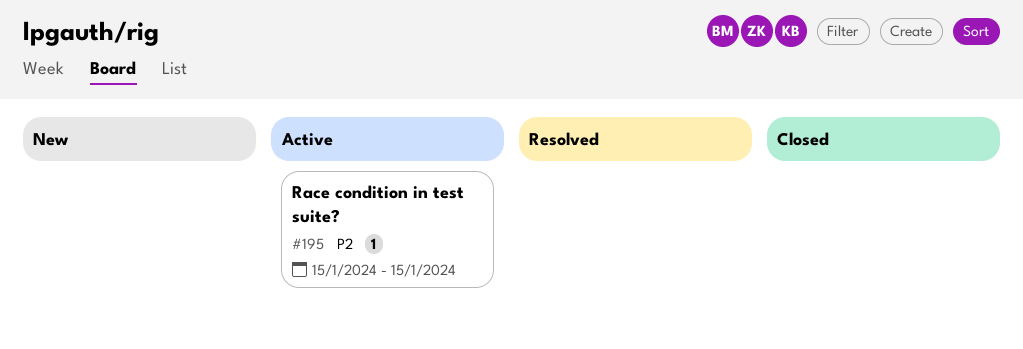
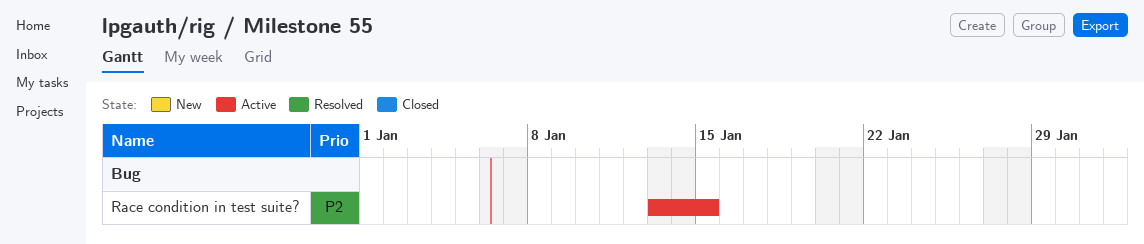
Race condition in test suite?, start: Jan 15 -> Jan 13

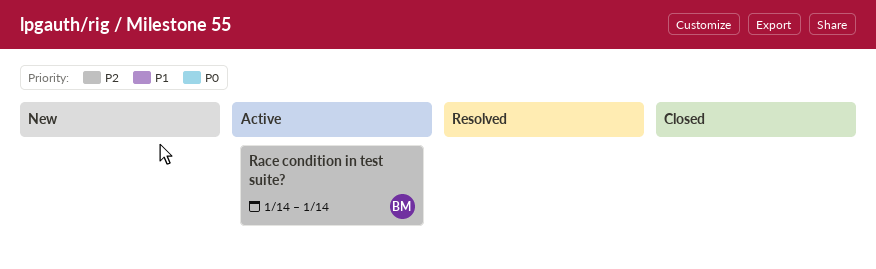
Race condition in test suite?, start: Jan 13 -> Jan 14
Race condition in test suite?, due: Jan 15 -> Jan 14

